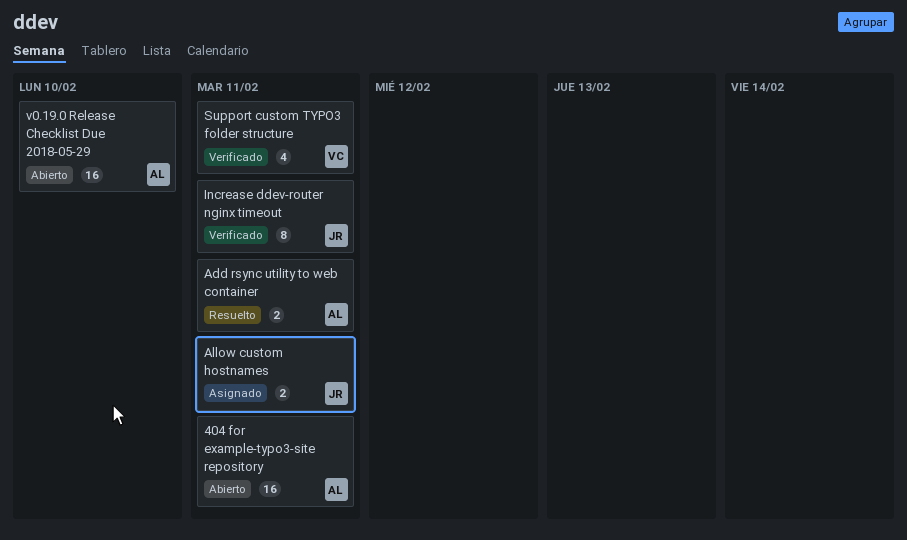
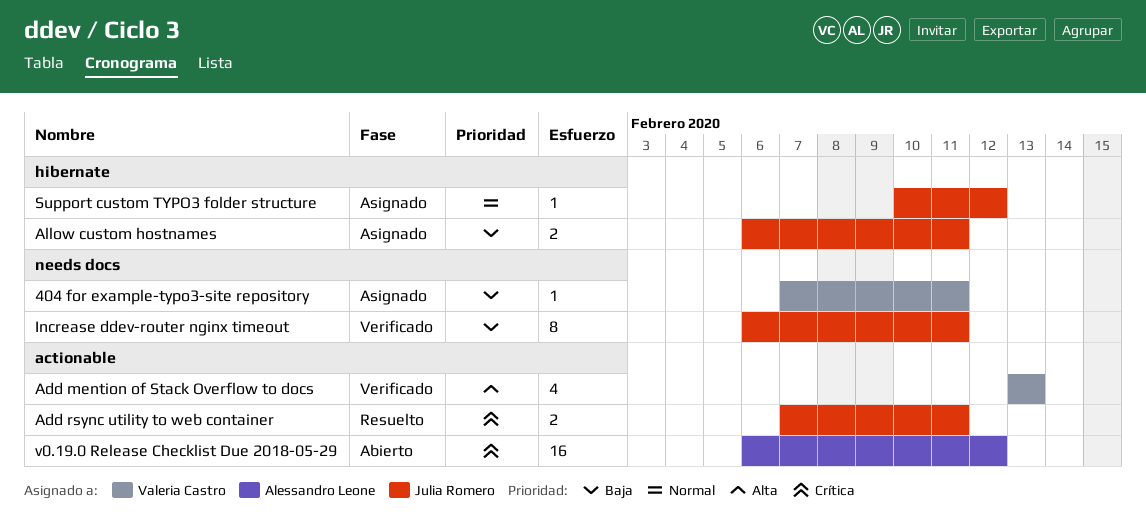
404 for example-typo3-site repository, status: Abierto -> Asignado
404 for example-typo3-site repository, owner: Alessandro Leone -> Valeria Castro
404 for example-typo3-site repository, estimate: 16 -> 1
Add mention of Stack Overflow to docs: none -> present
Add rsync utility to web container, owner: Alessandro Leone -> Julia Romero
Support custom TYPO3 folder structure, status: Verificado -> Asignado
Support custom TYPO3 folder structure, owner: Valeria Castro -> Julia Romero
Support custom TYPO3 folder structure, estimate: 4 -> 1
Support custom TYPO3 folder structure, due: Feb 11 -> Feb 12
v0.19.0 Release Checklist Due 2018-05-29, due: Feb 10 -> Feb 12

